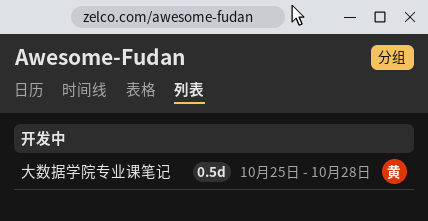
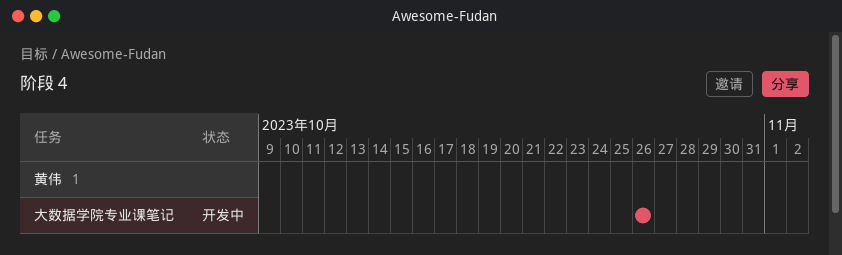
大数据学院专业课笔记, start: Oct 25 -> Oct 26
大数据学院专业课笔记, due: Oct 28 -> Oct 26

